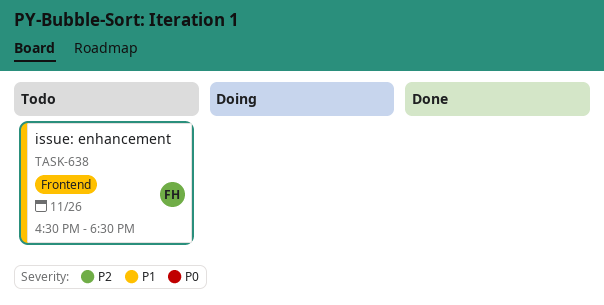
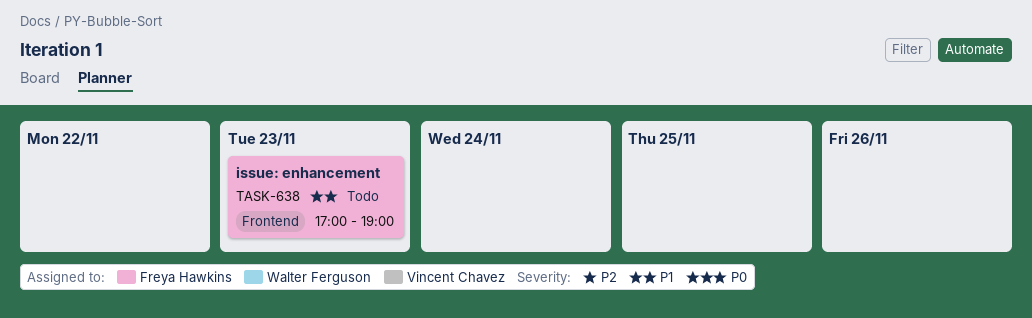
TASK-638, day: Nov 26 -> Nov 23
TASK-638, begins: 16:30 -> 17:00
TASK-638, ends: 18:30 -> 19:00

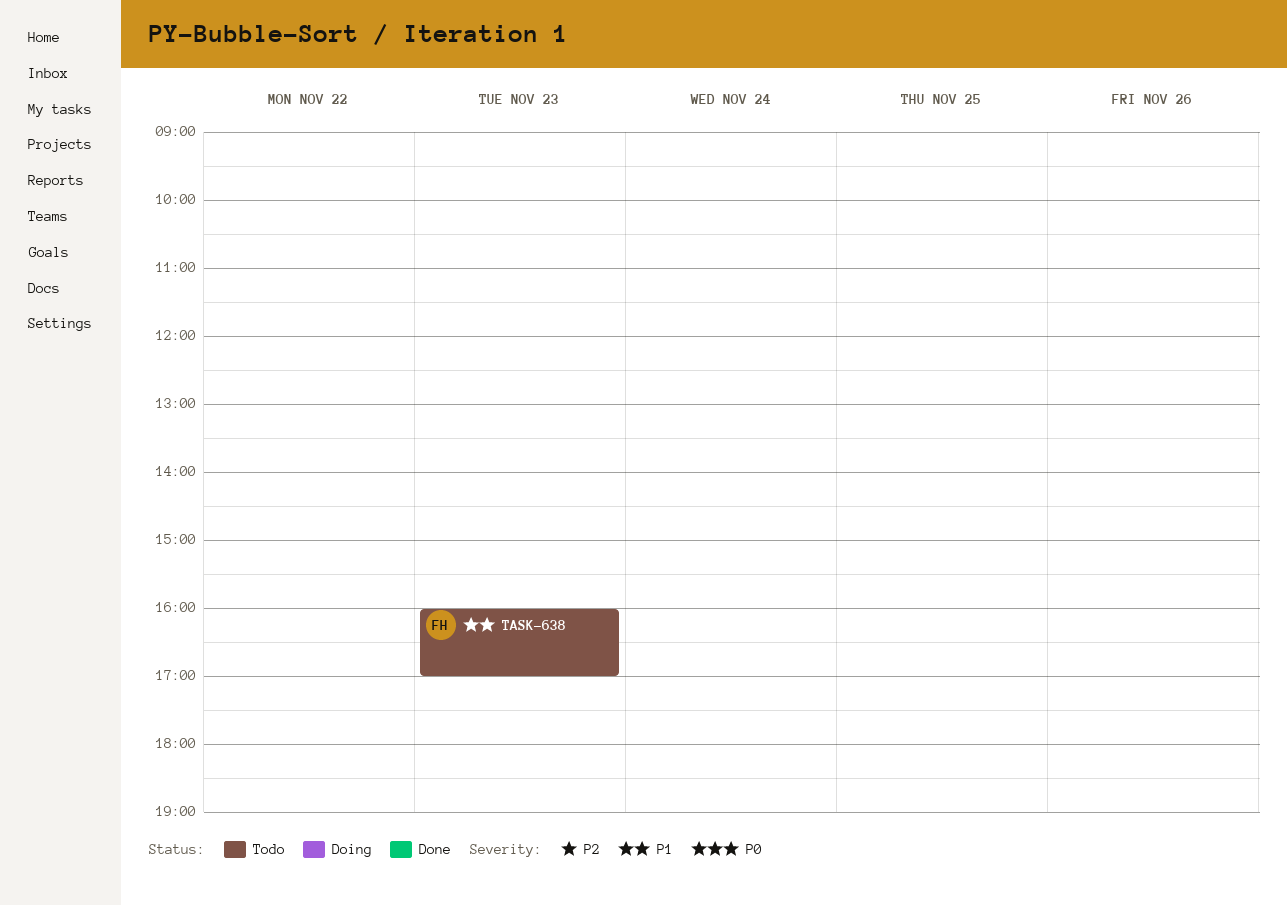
TASK-638, begins: 17:00 -> 16:00
TASK-638, ends: 19:00 -> 17:00

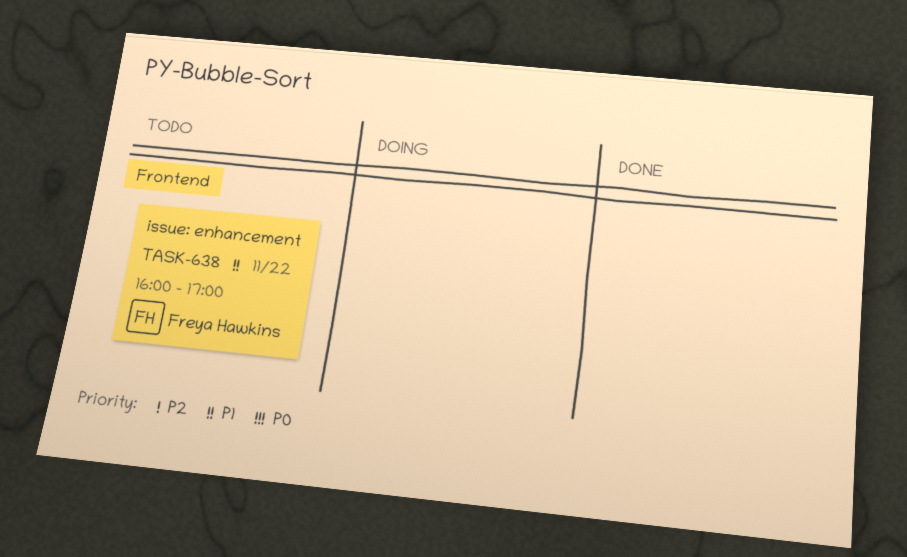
TASK-638, day: Nov 23 -> Nov 22

